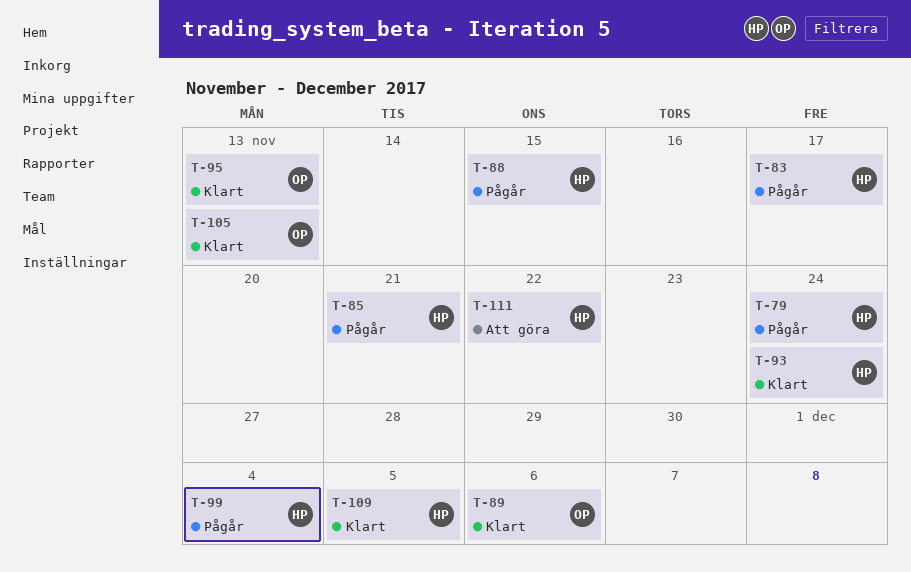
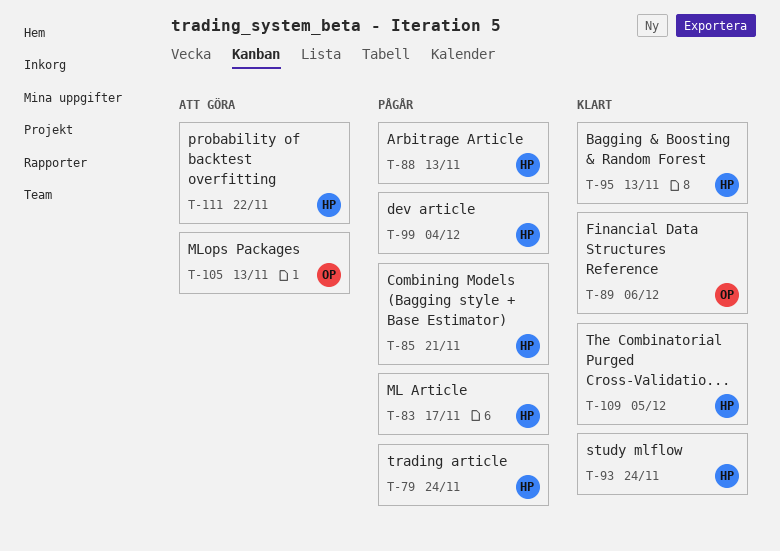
T-88, due: Nov 15 -> Nov 13
T-95, owner: OP -> HP
T-105, status: Klart -> Att göra

